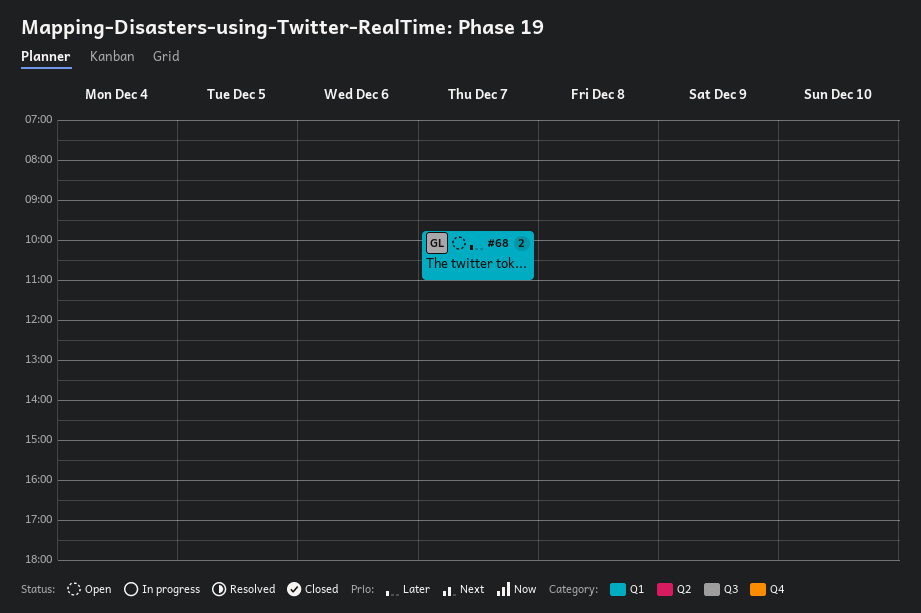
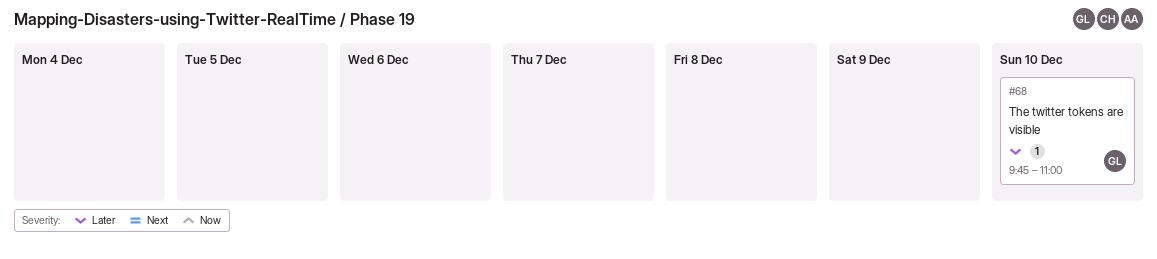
#68, estimate: 2 -> 1
#68, day: Dec 7 -> Dec 10

